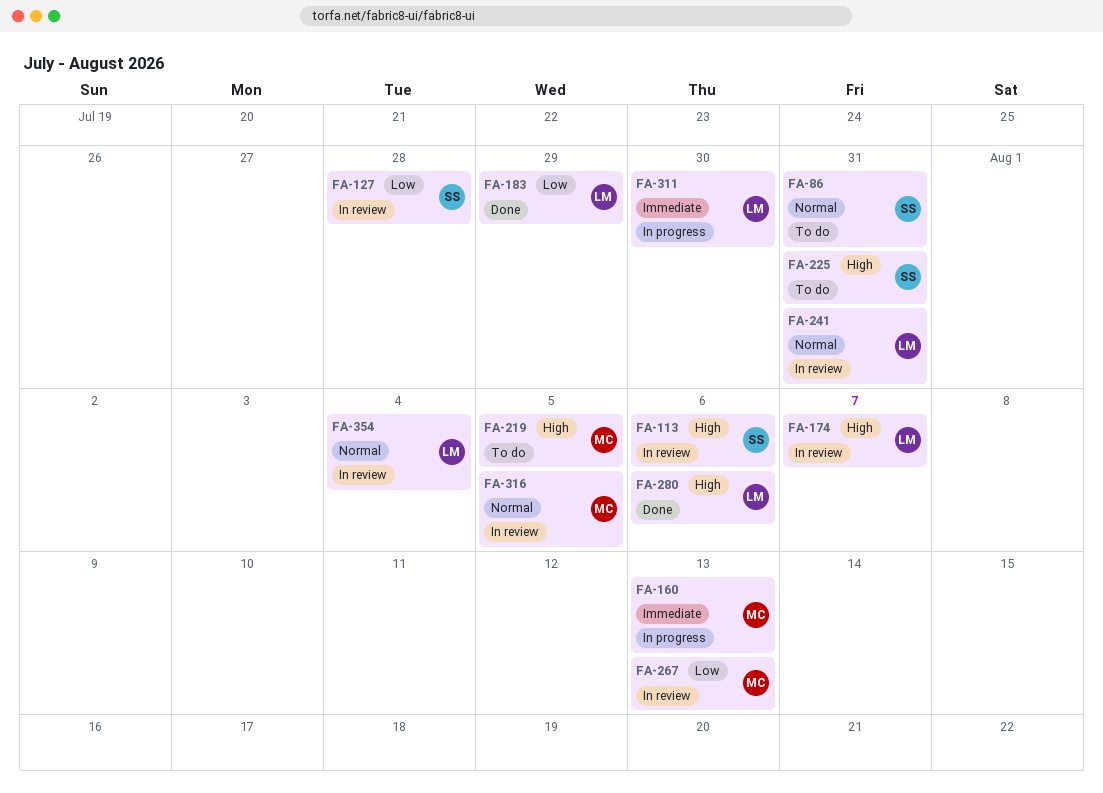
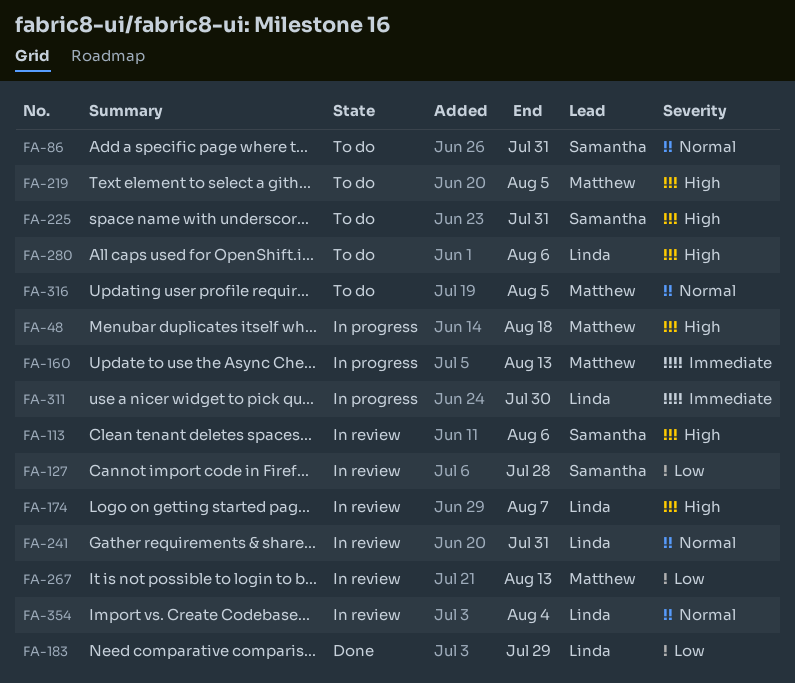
FA-48: none -> present
FA-280, status: Done -> To do
FA-316, status: In review -> To do

